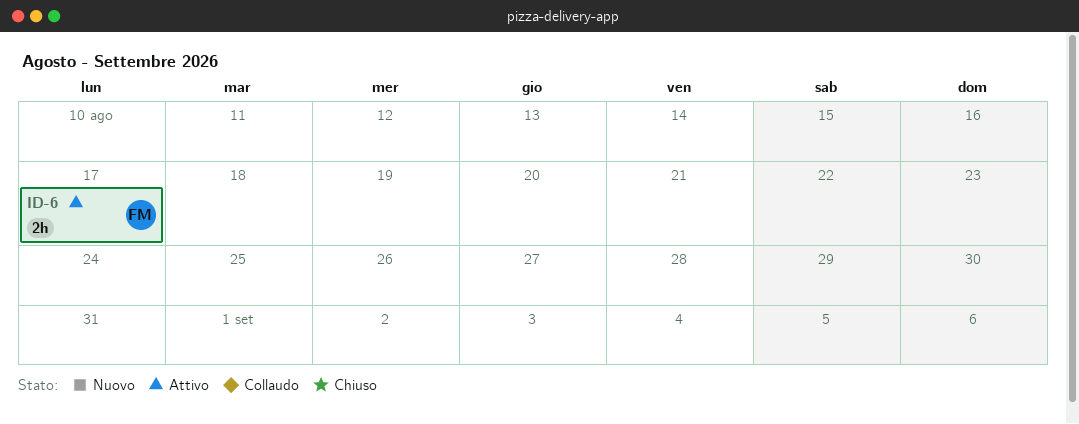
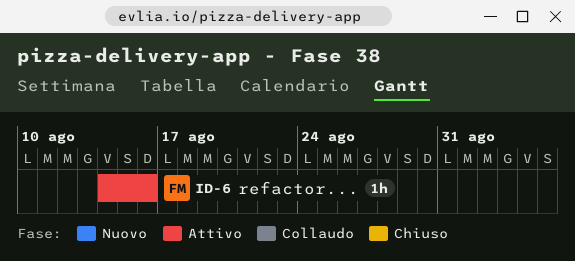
ID-6, estimate: 2h -> 1h
ID-6, due: Aug 17 -> Aug 16

